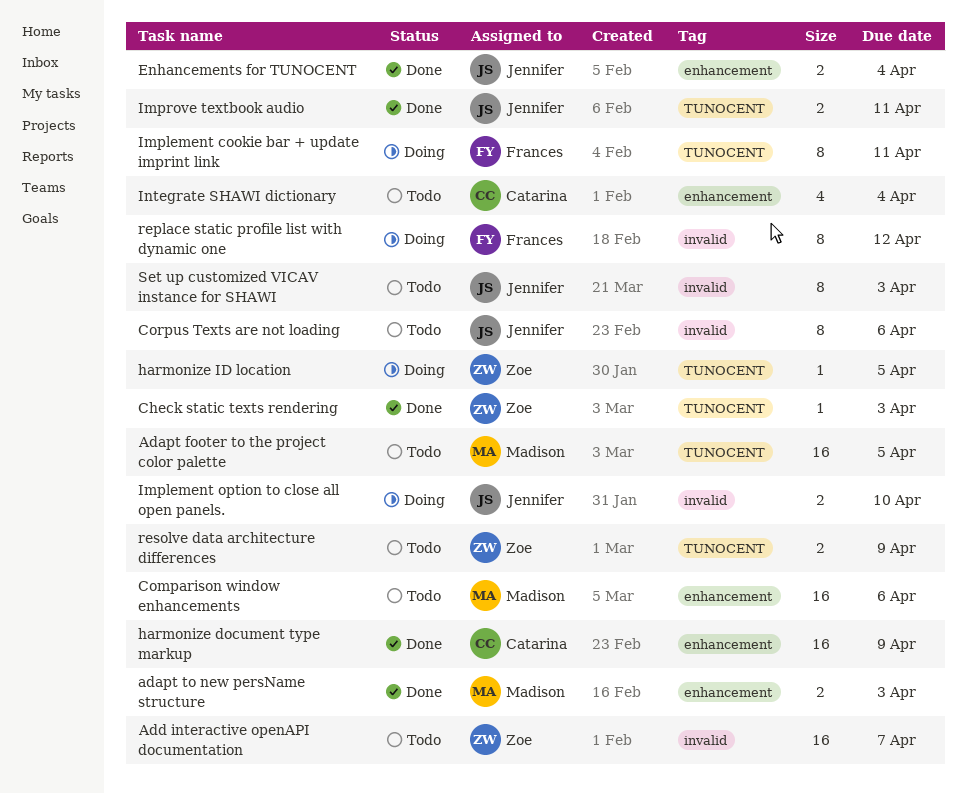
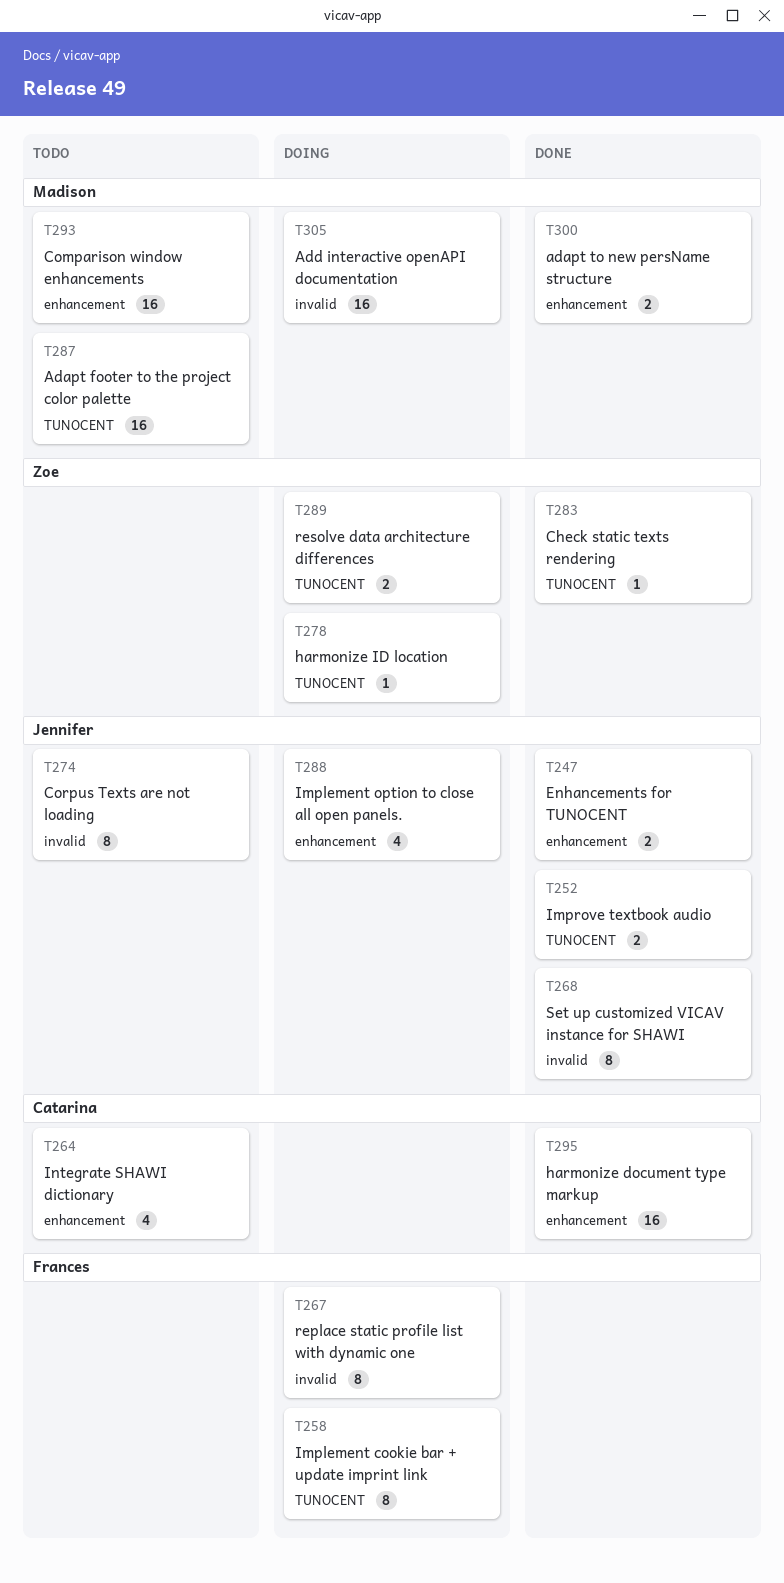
Add interactive openAPI documentation, status: Todo -> Doing
Add interactive openAPI documentation, owner: Zoe -> Madison
Implement option to close all open panels., label: invalid -> enhancement
Implement option to close all open panels., estimate: 2 -> 4
resolve data architecture differences, status: Todo -> Doing
Set up customized VICAV instance for SHAWI, status: Todo -> Done

